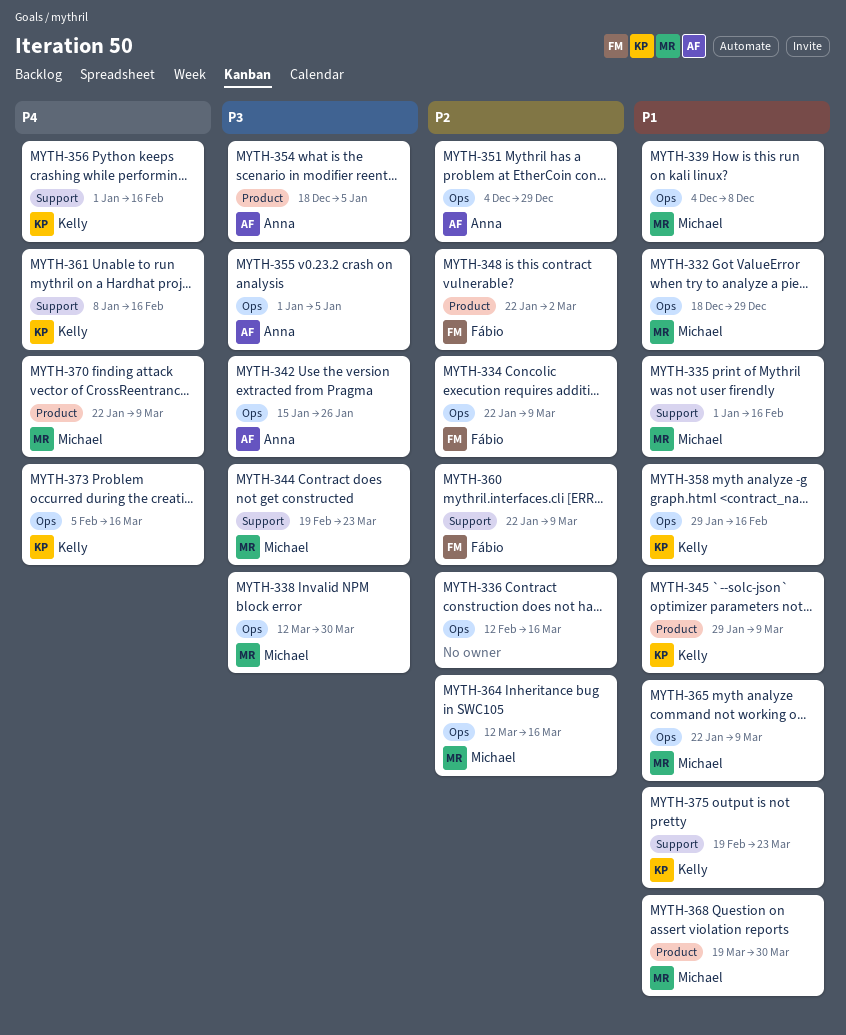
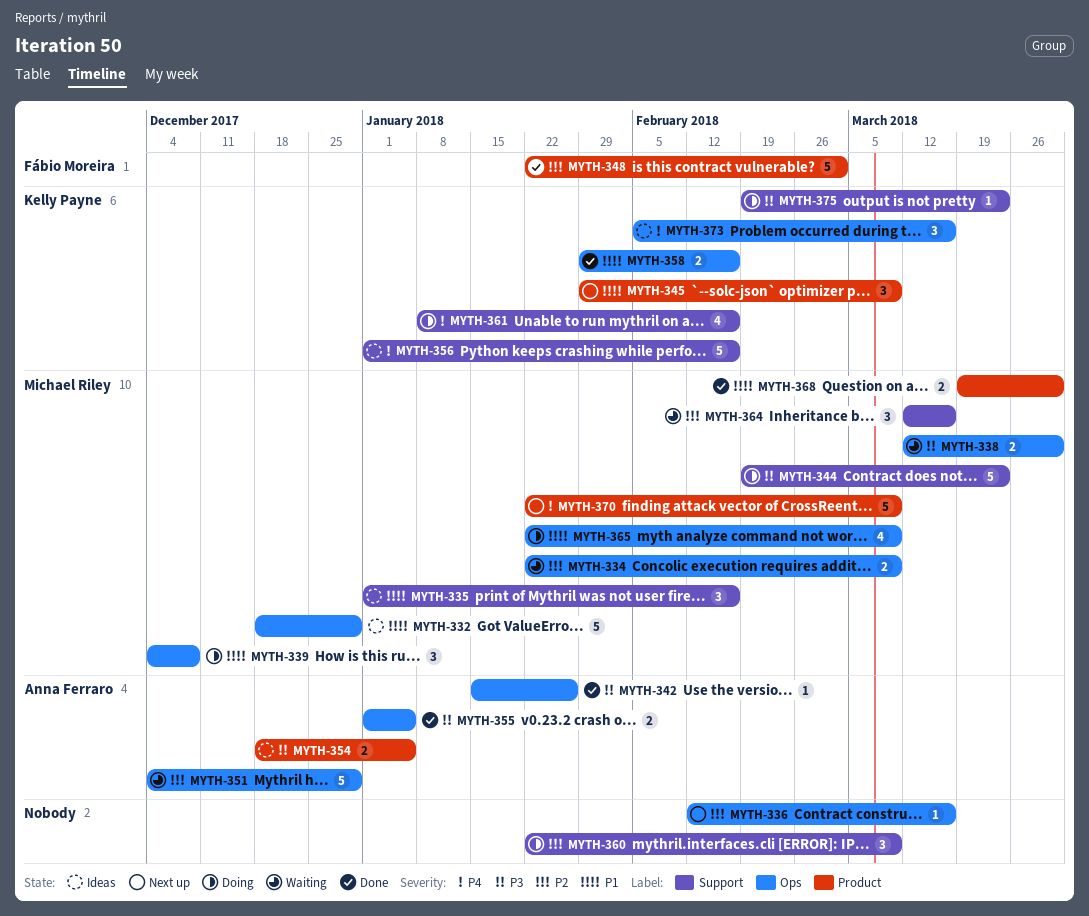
MYTH-334, owner: Fábio Moreira -> Michael Riley
MYTH-360, owner: Fábio Moreira -> none
MYTH-364, label: Ops -> Support
MYTH-375, priority: P1 -> P3

